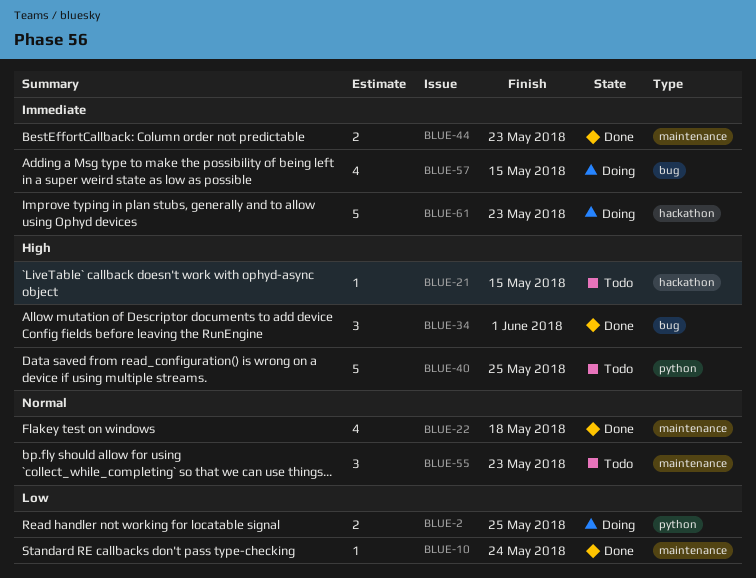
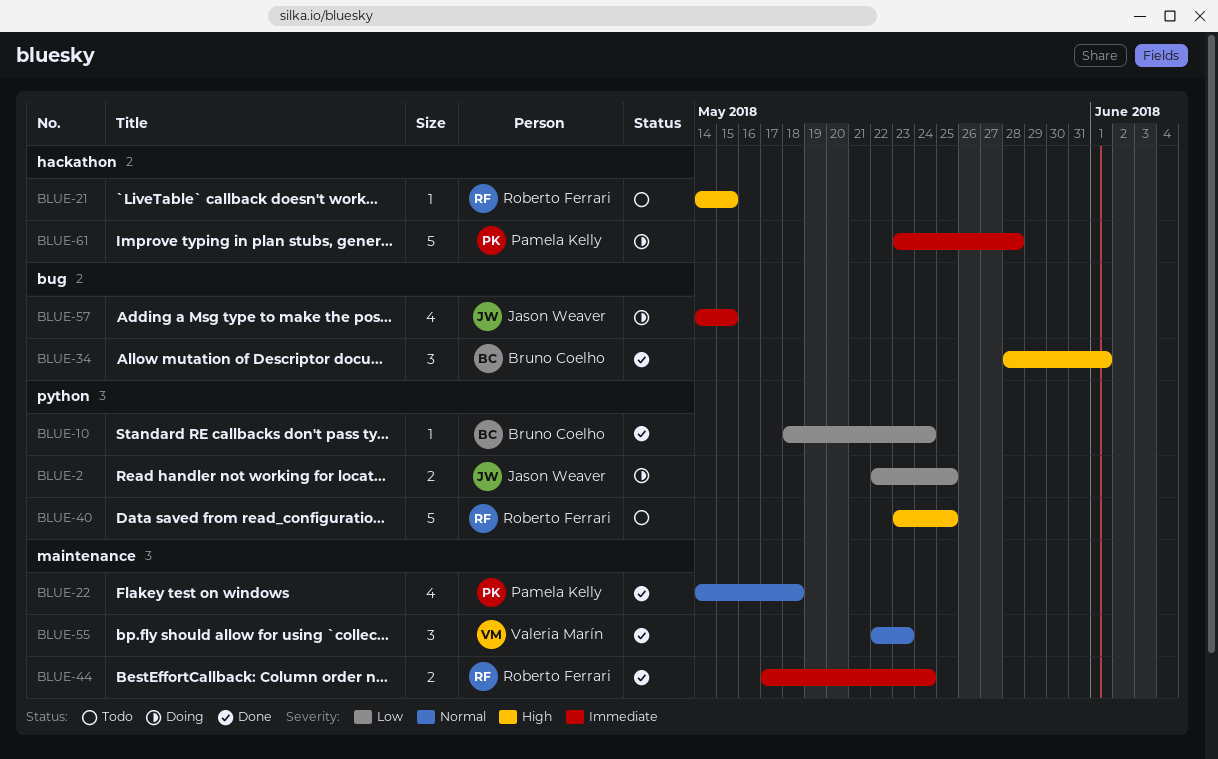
BLUE-10, label: maintenance -> python
BLUE-44, due: May 23 -> May 24
BLUE-55, status: Todo -> Done
BLUE-61, due: May 23 -> May 28

